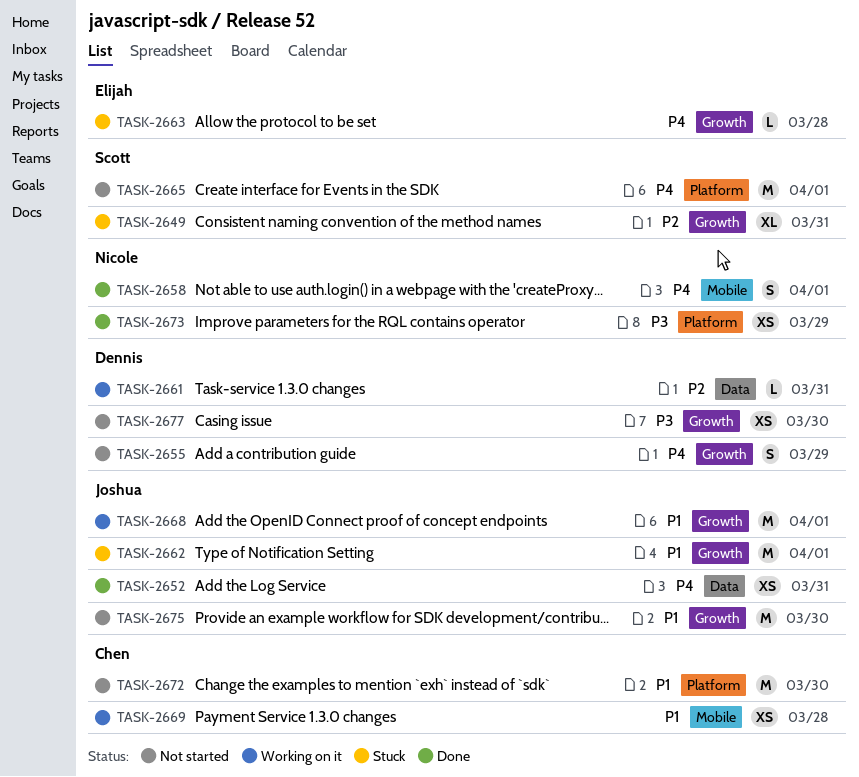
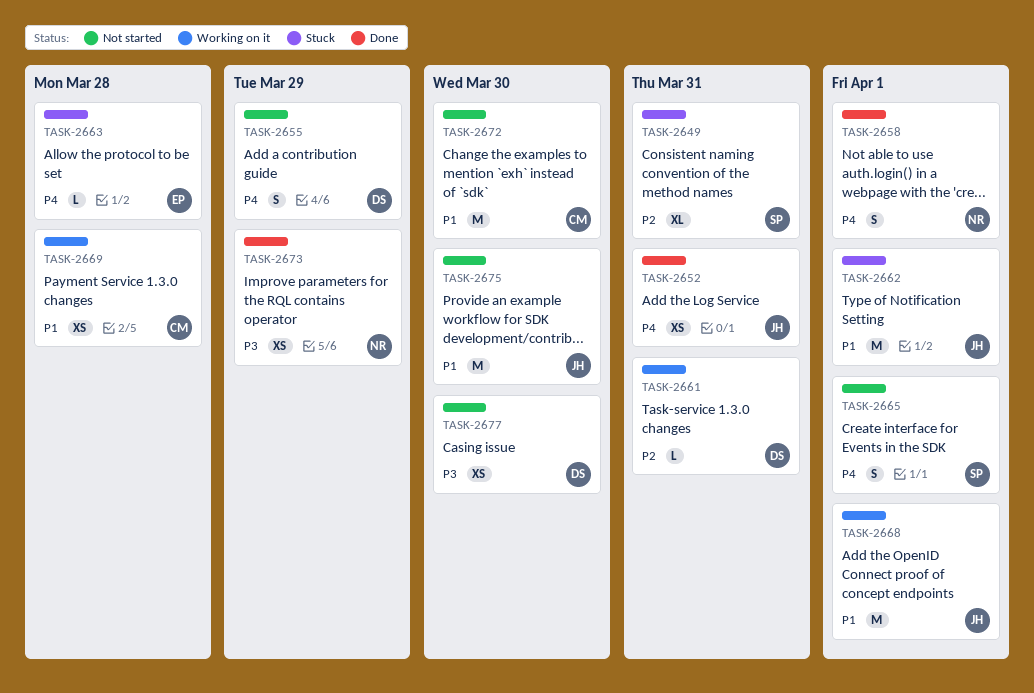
TASK-2665, estimate: M -> S

